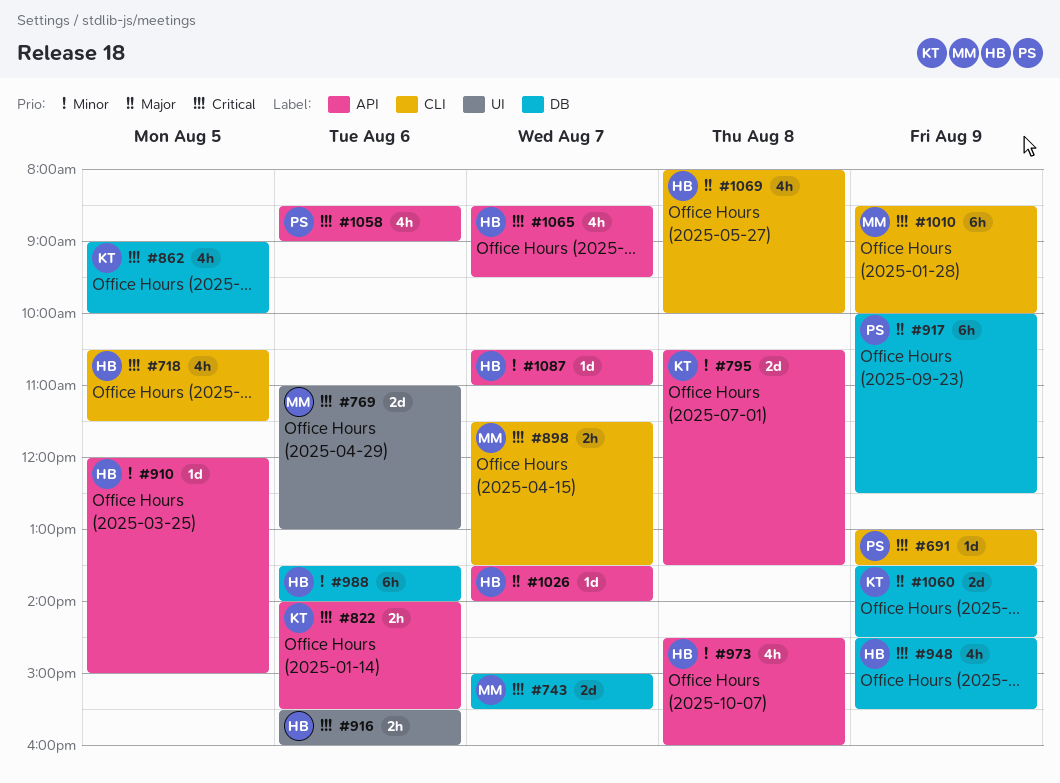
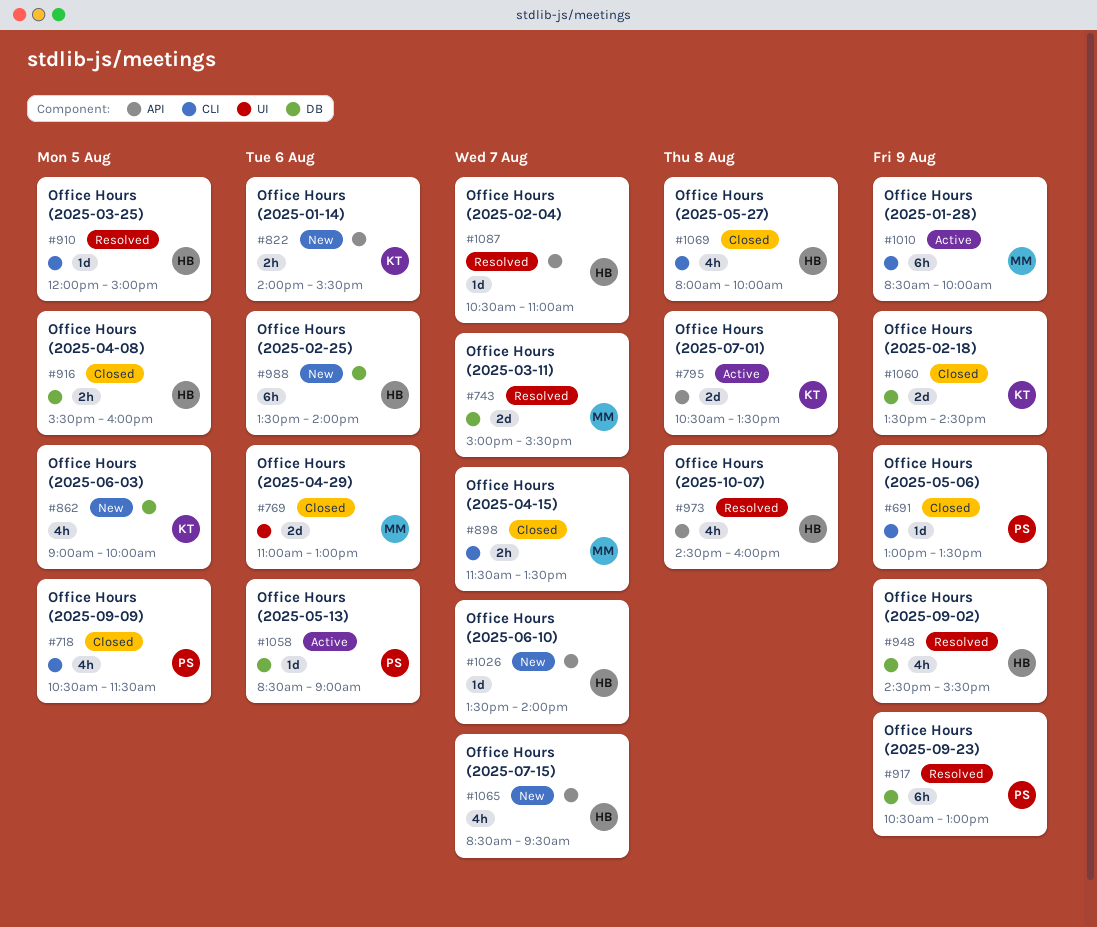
#718, owner: HB -> PS
#910, label: API -> CLI
#916, label: UI -> DB
#916, day: Aug 6 -> Aug 5
#917, begins: 10:00 -> 10:30
#917, ends: 12:30 -> 13:00
#1058, label: API -> DB
#1058, estimate: 4h -> 1d

